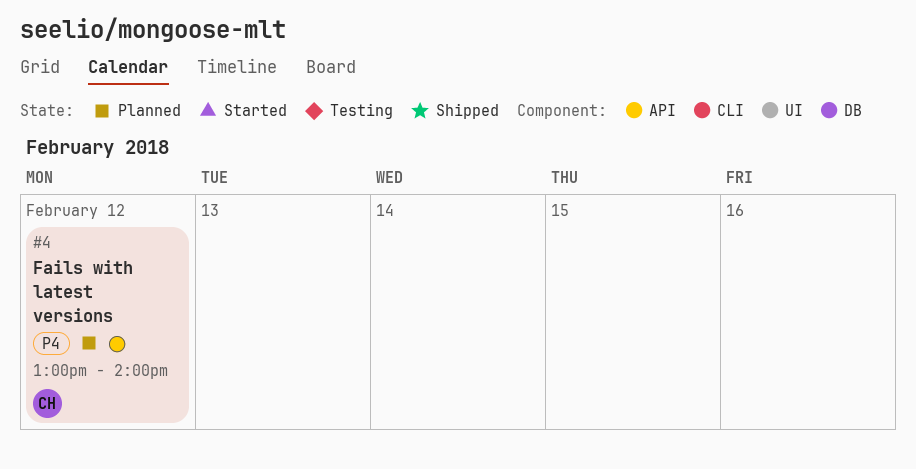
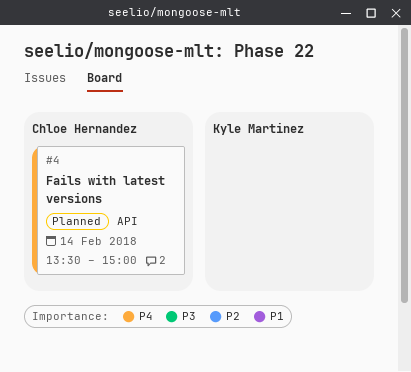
#4, day: Feb 12 -> Feb 14
#4, begins: 13:00 -> 13:30
#4, ends: 14:00 -> 15:00

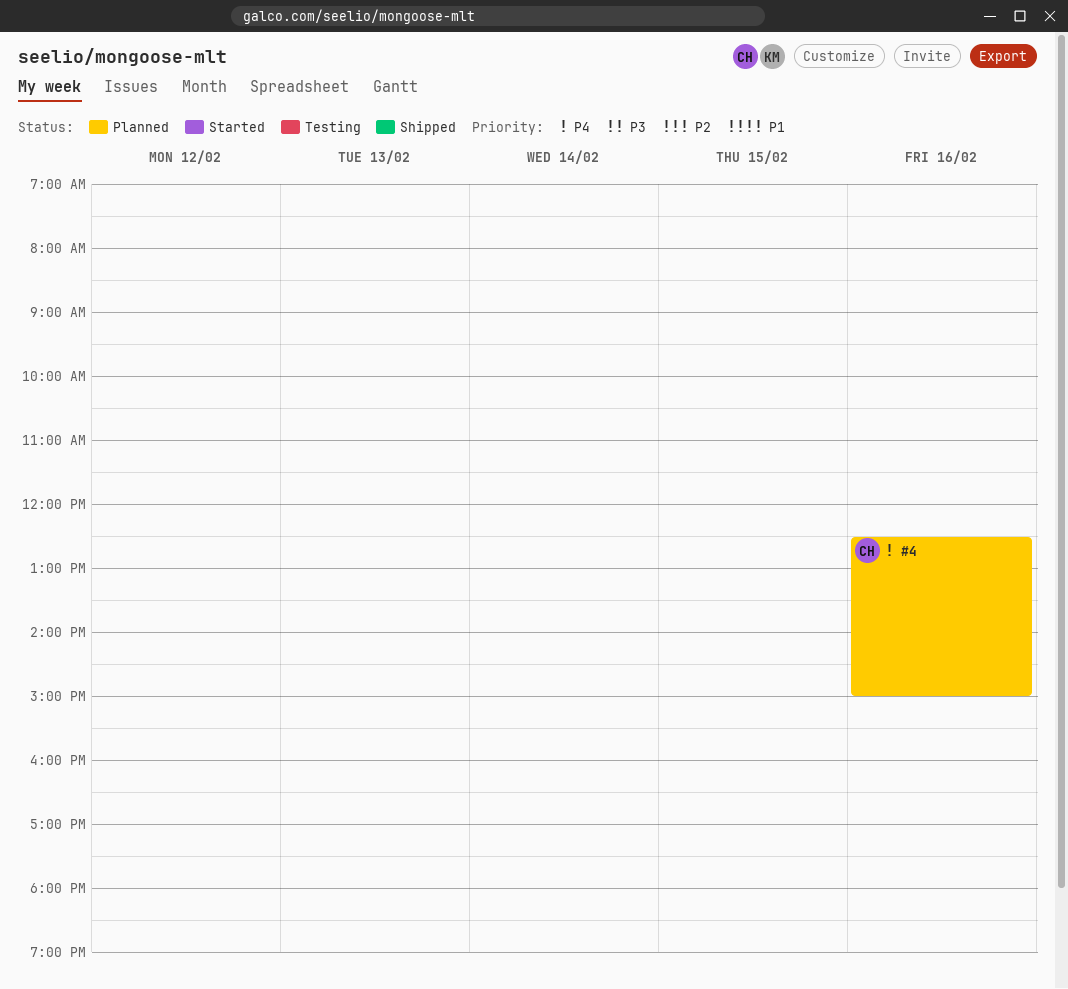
#4, day: Feb 14 -> Feb 16
#4, begins: 13:30 -> 12:30

